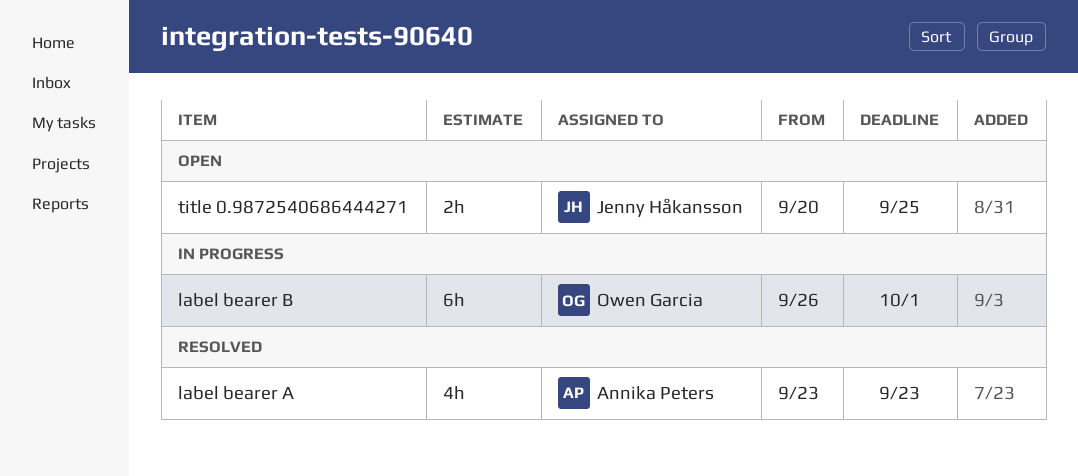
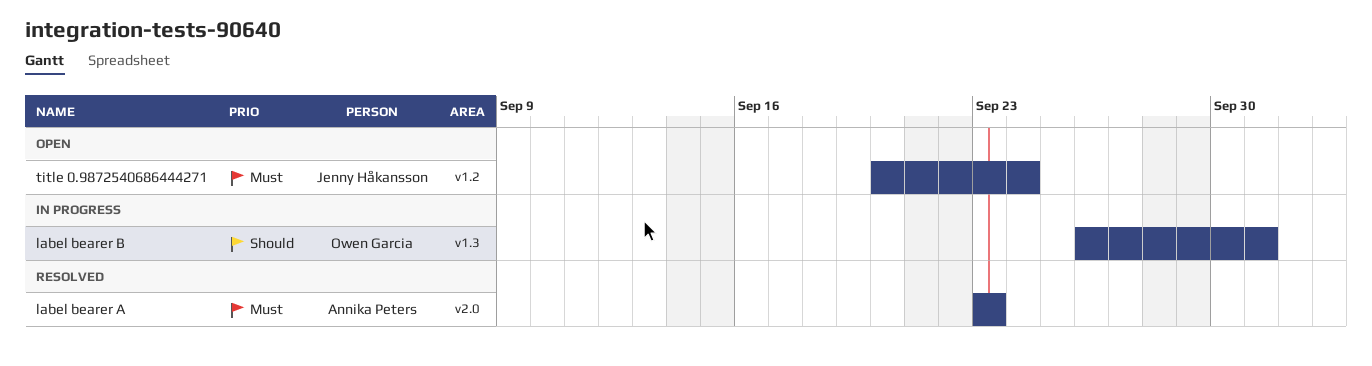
title 0.9872540686444271, due: Sep 25 -> Sep 24

